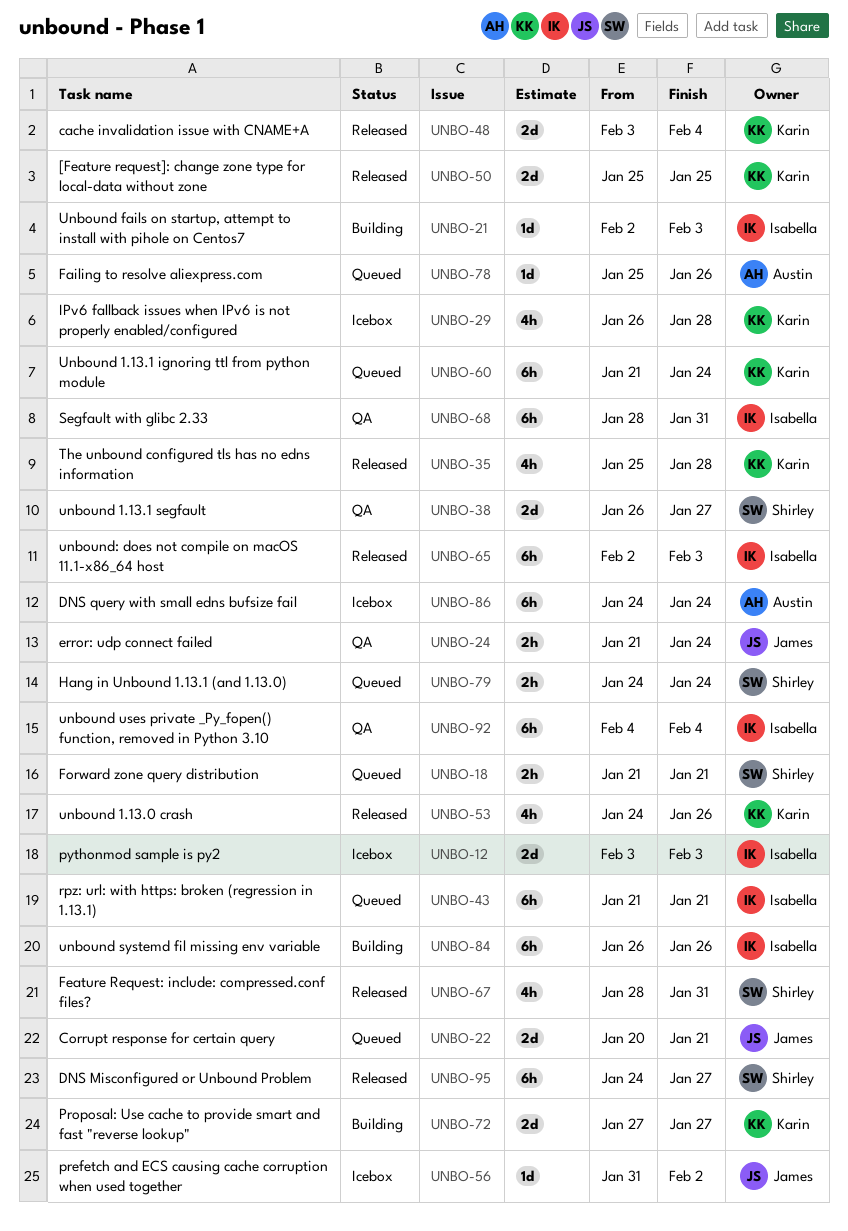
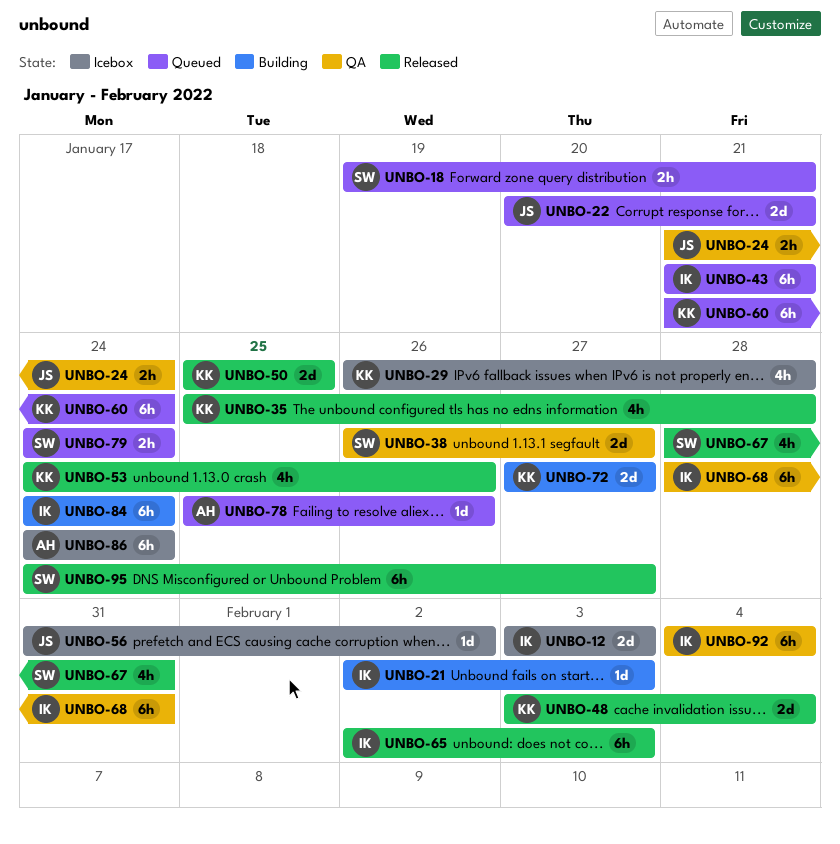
UNBO-18, start: Jan 21 -> Jan 19
UNBO-84, start: Jan 26 -> Jan 24
UNBO-84, due: Jan 26 -> Jan 24

